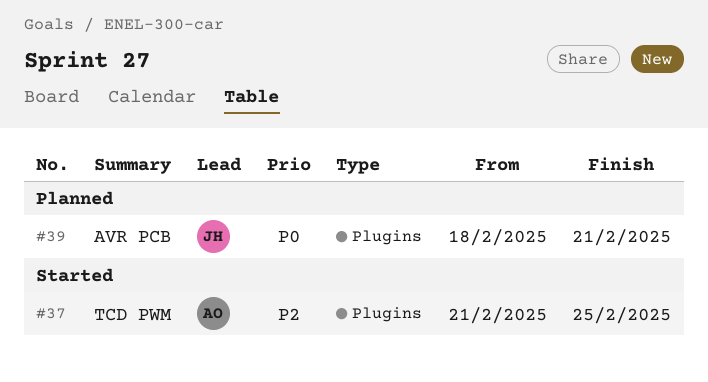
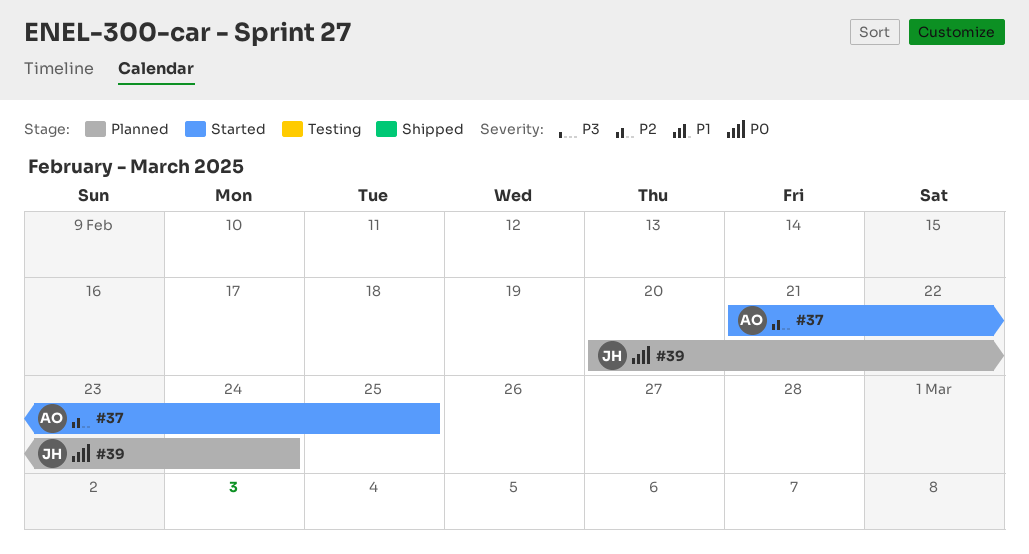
#39, start: Feb 18 -> Feb 20
#39, due: Feb 21 -> Feb 24

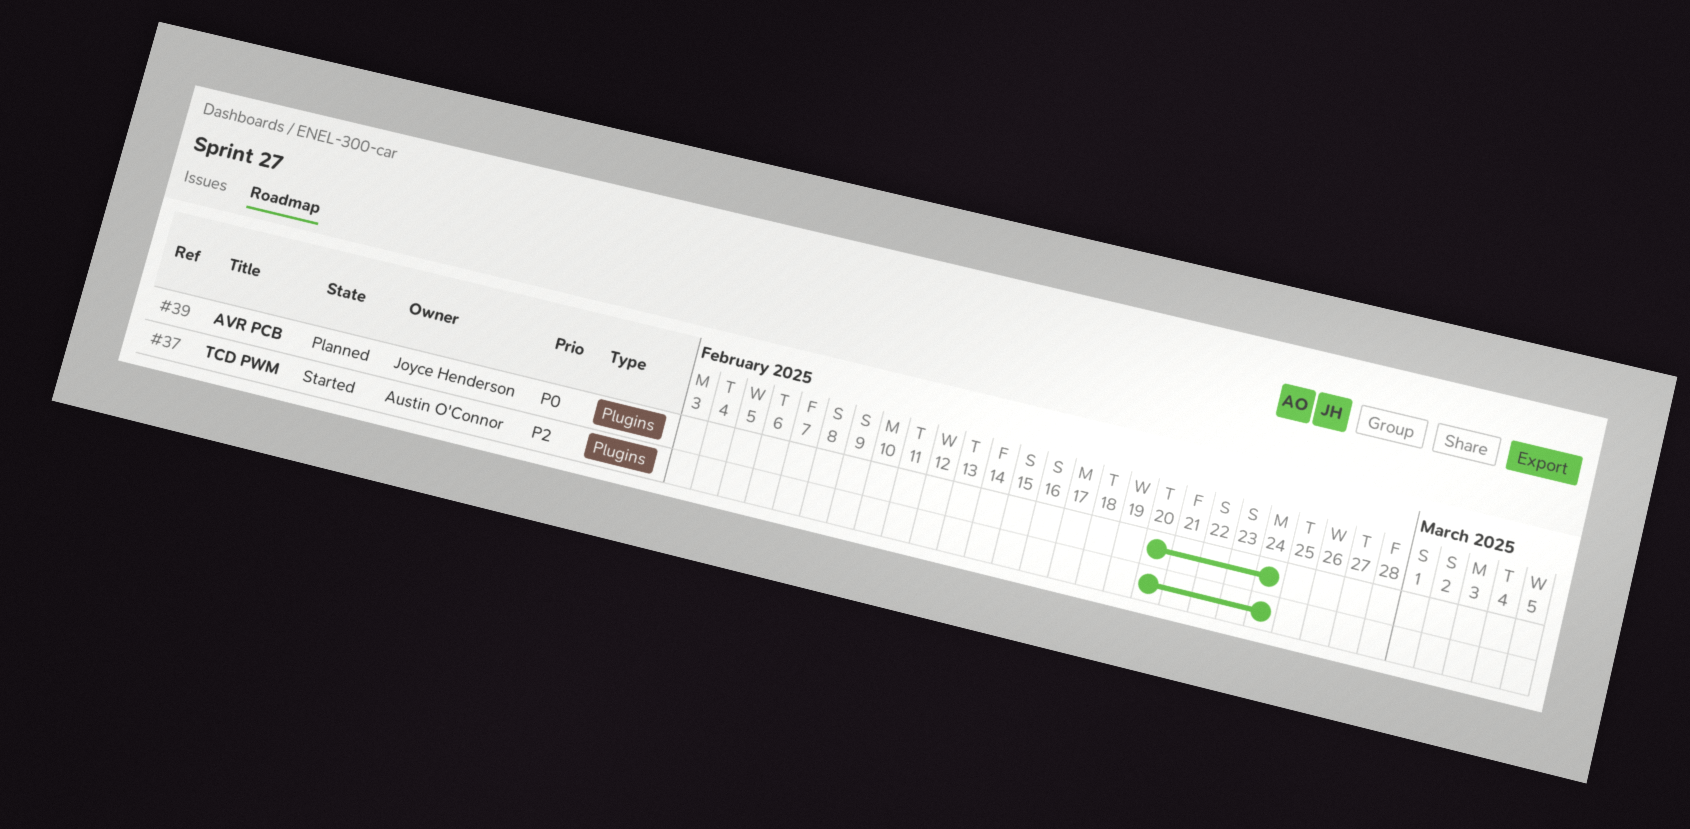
#37, start: Feb 21 -> Feb 20
#37, due: Feb 25 -> Feb 24

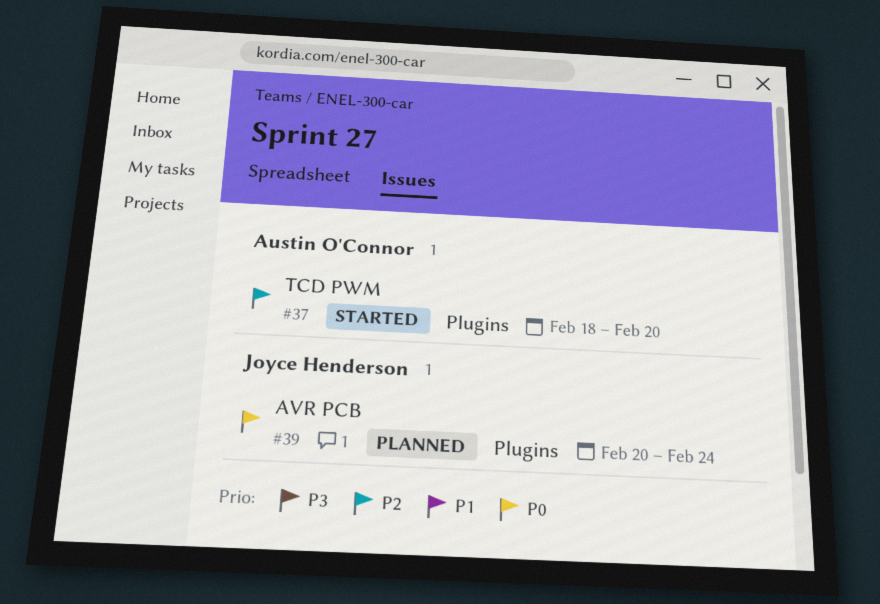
#37, start: Feb 20 -> Feb 18
#37, due: Feb 24 -> Feb 20

